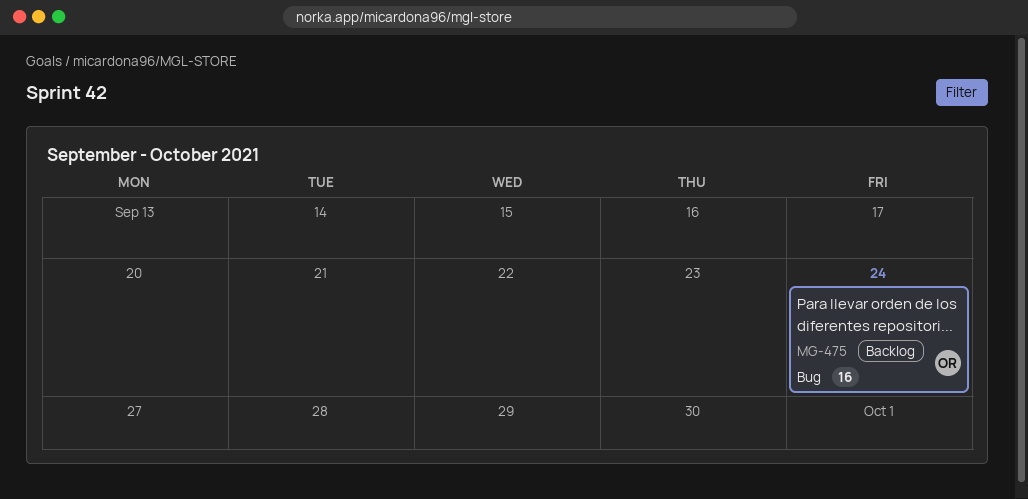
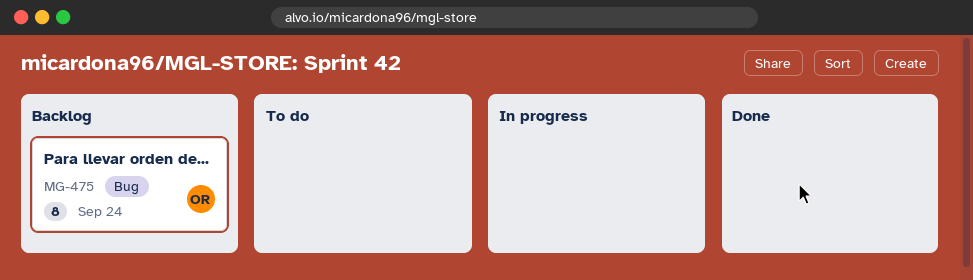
MG-475, estimate: 16 -> 8

